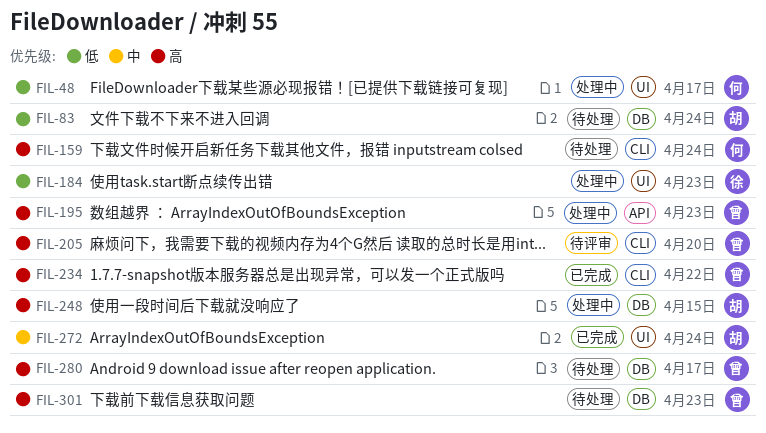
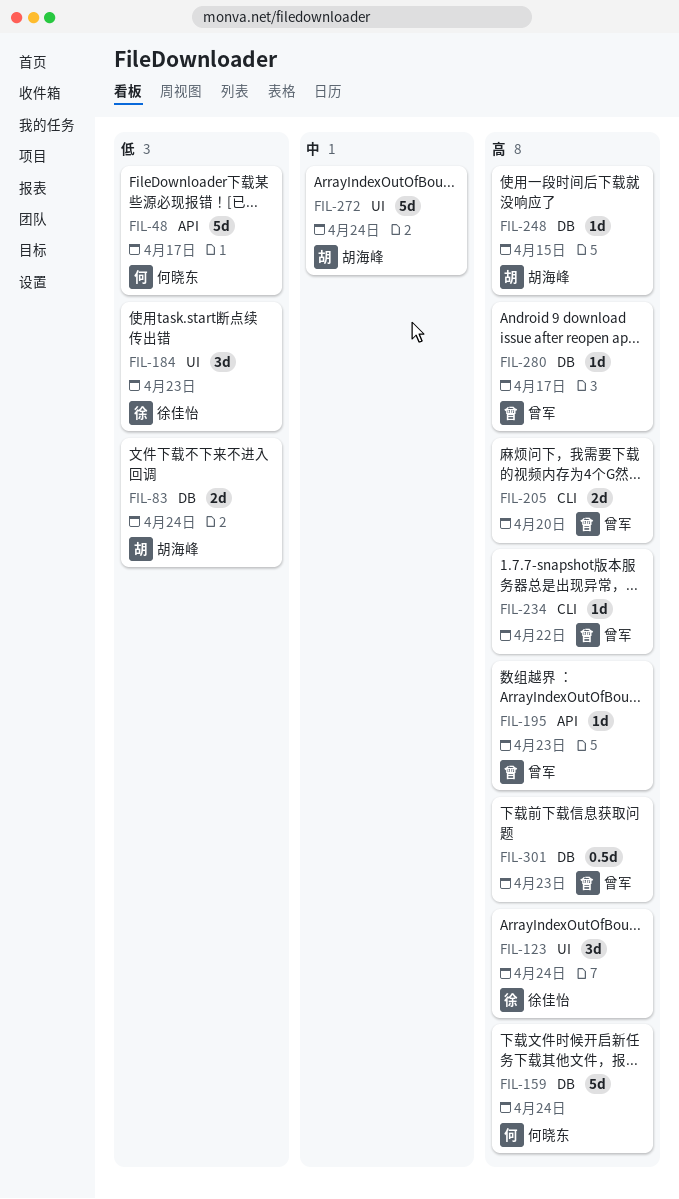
FIL-48, label: UI -> API
FIL-123: none -> present
FIL-159, label: CLI -> DB

